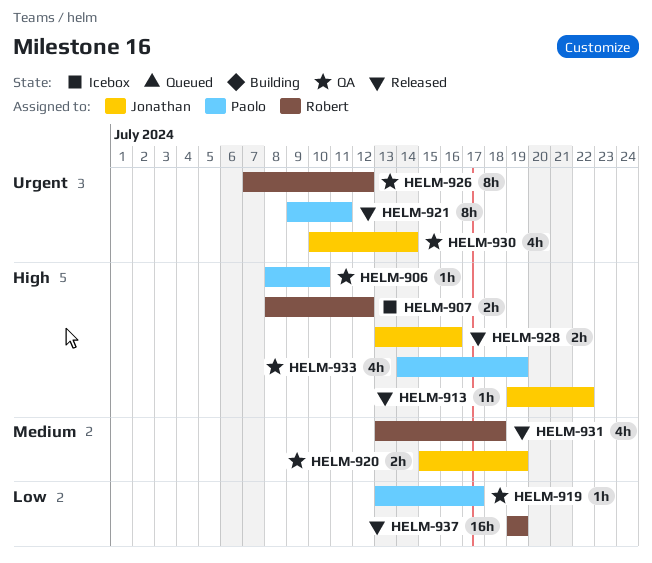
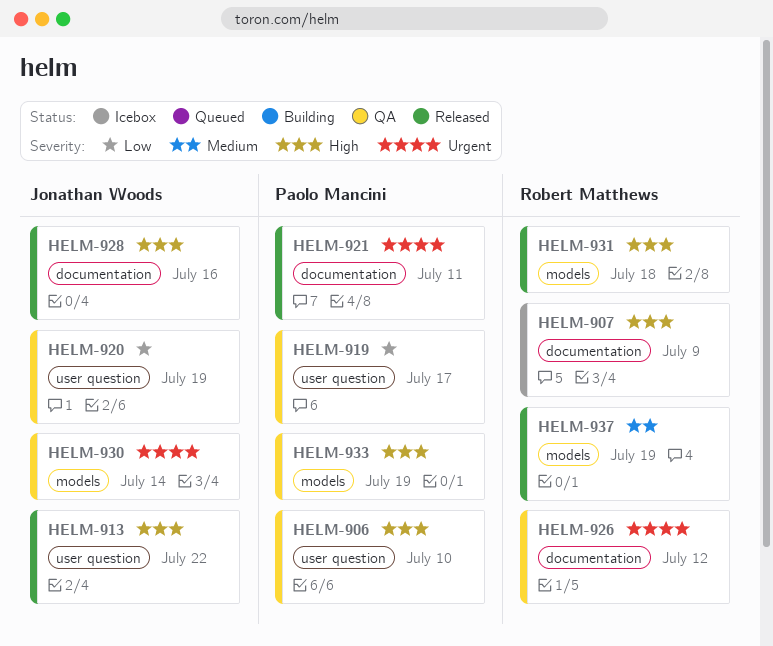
HELM-907, due: Jul 12 -> Jul 9
HELM-920, priority: Medium -> Low
HELM-931, priority: Medium -> High
HELM-937, priority: Low -> Medium

